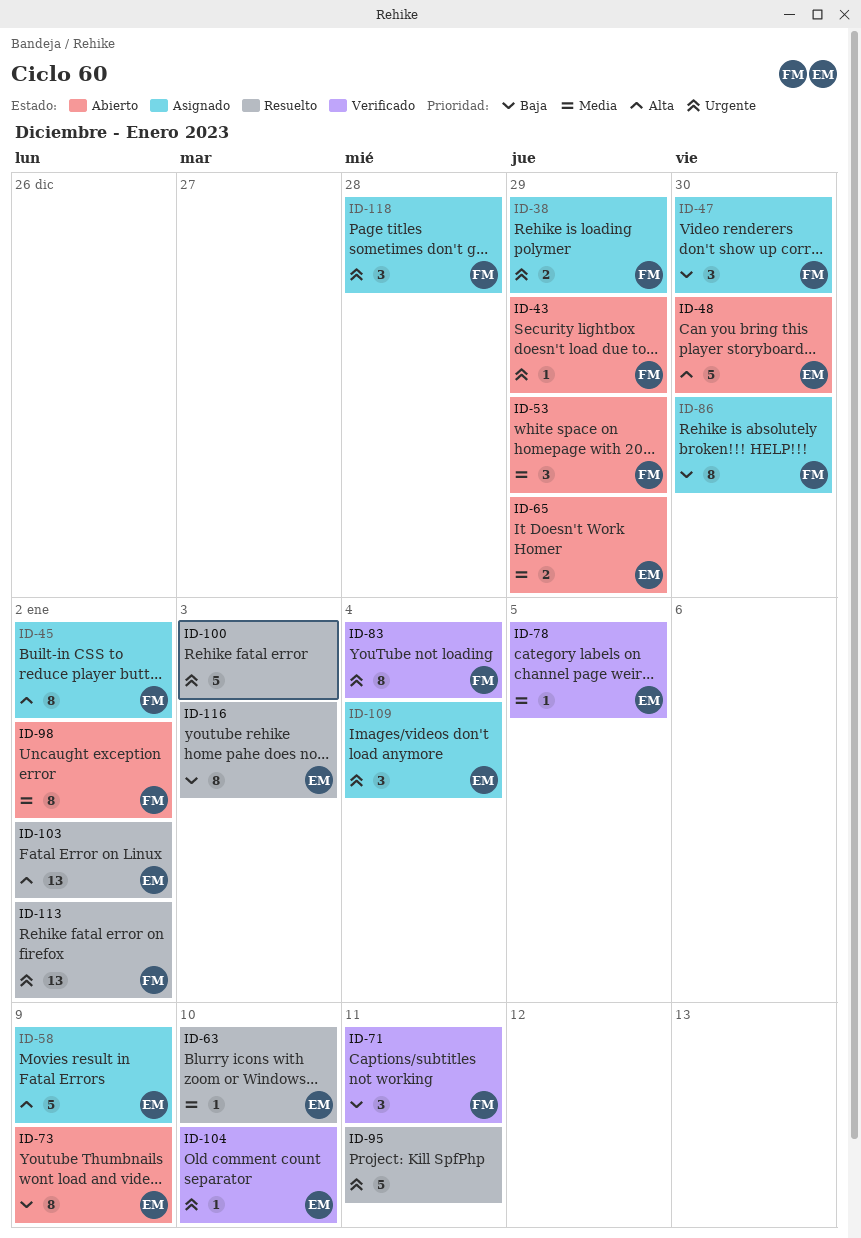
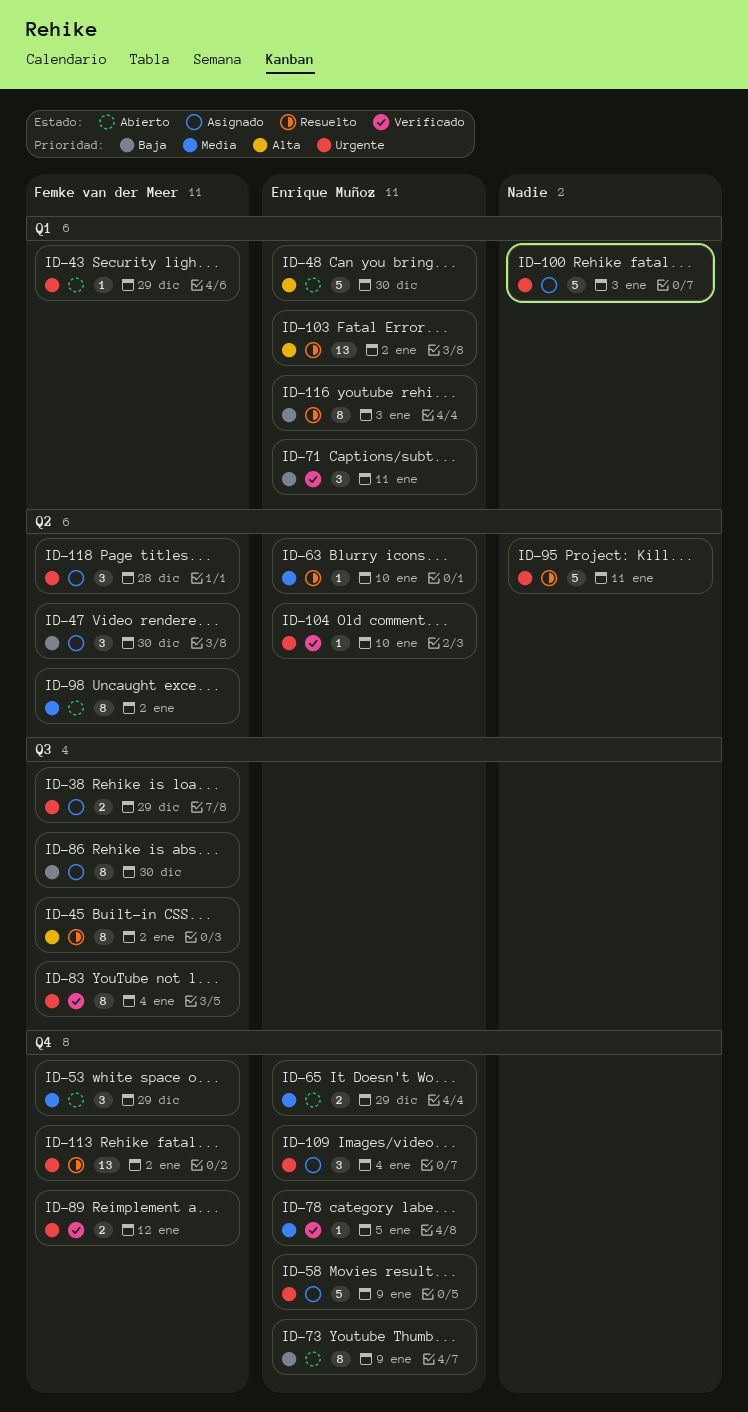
ID-45, status: Asignado -> Resuelto
ID-58, priority: Alta -> Urgente
ID-71, owner: Femke van der Meer -> Enrique Muñoz
ID-89: none -> present
ID-100, status: Resuelto -> Asignado

